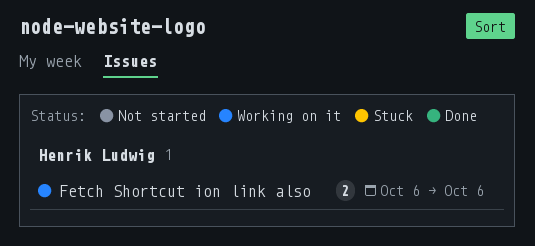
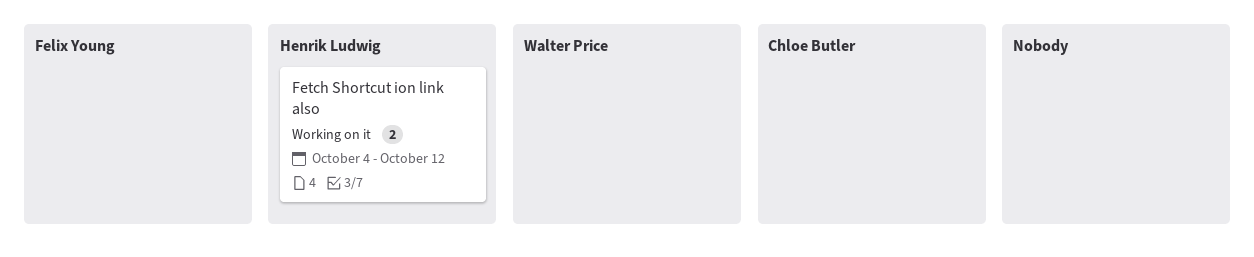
Fetch Shortcut ion link also, start: Oct 6 -> Oct 4
Fetch Shortcut ion link also, due: Oct 6 -> Oct 12

